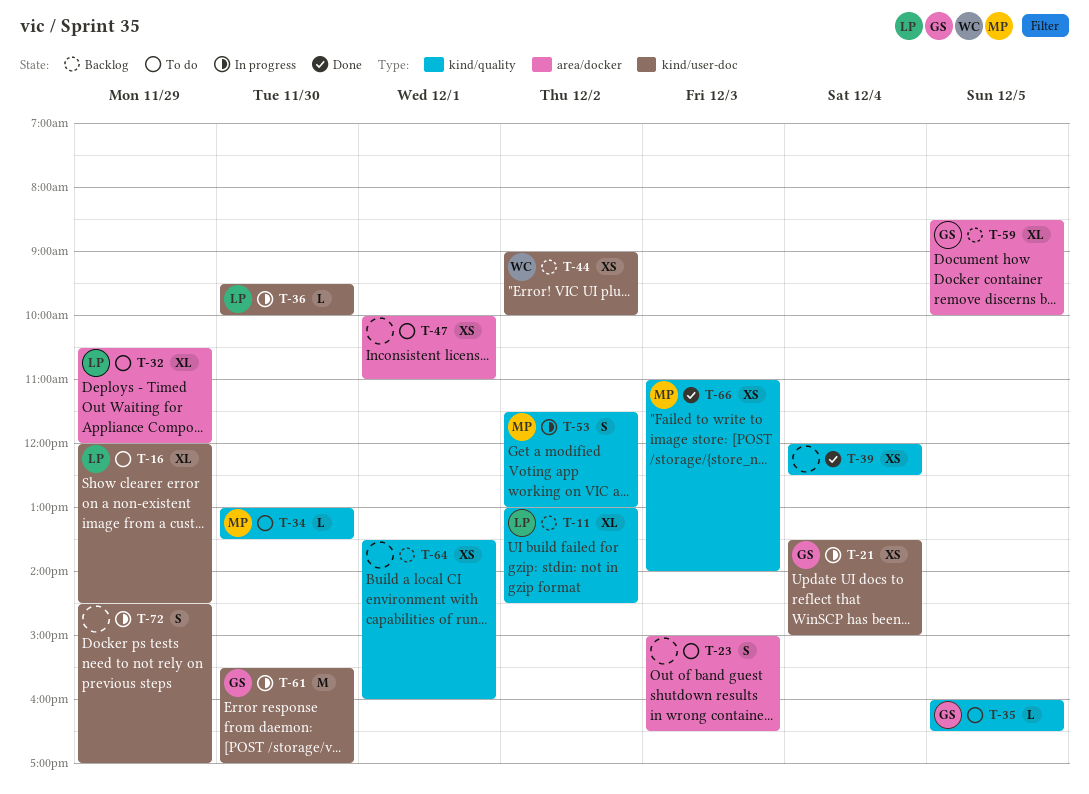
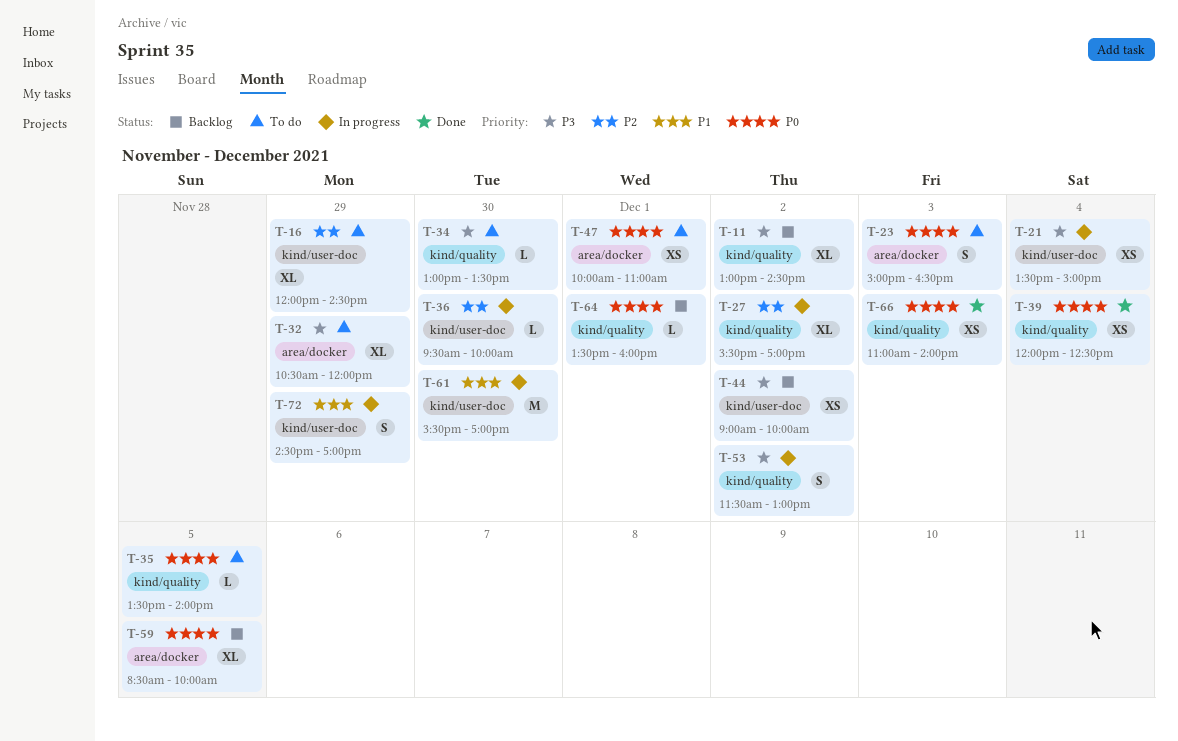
T-27: none -> present
T-35, begins: 16:00 -> 13:30
T-35, ends: 16:30 -> 14:00
T-64, estimate: XS -> L

